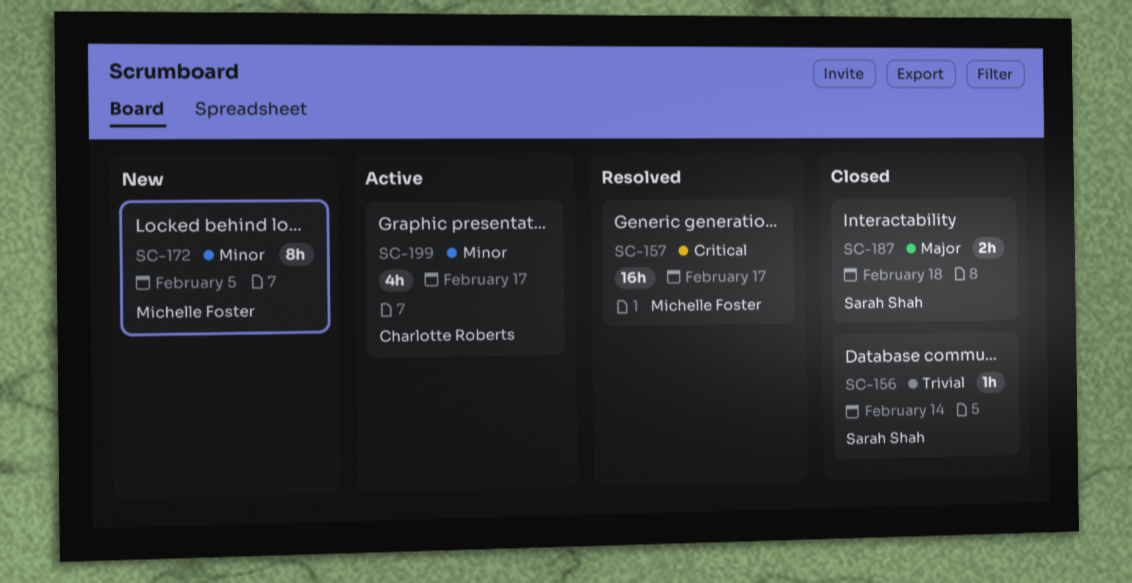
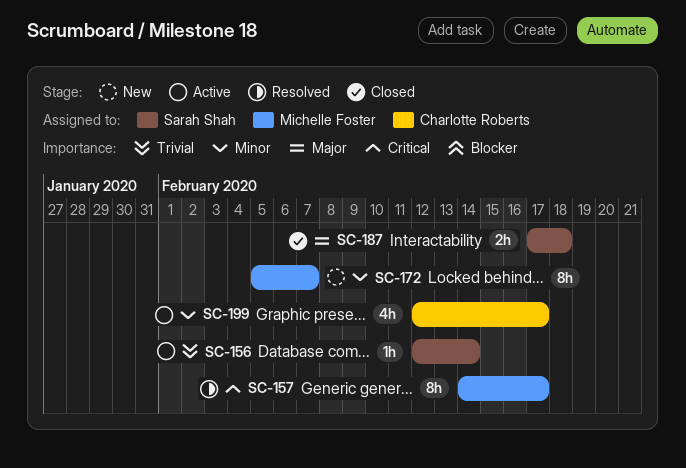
SC-156, status: Closed -> Active
SC-157, estimate: 16h -> 8h
SC-172, due: Feb 5 -> Feb 7

